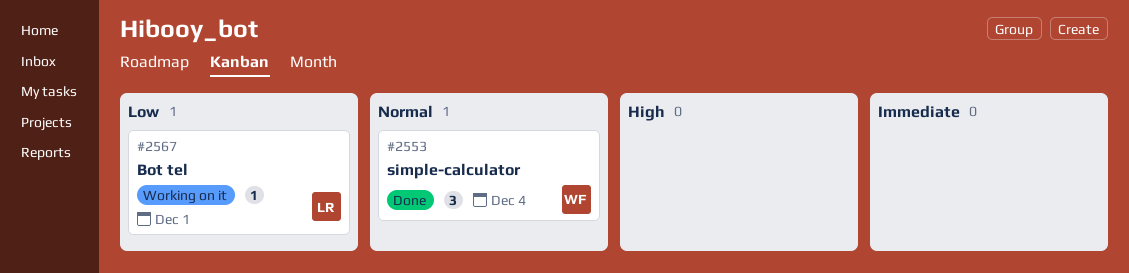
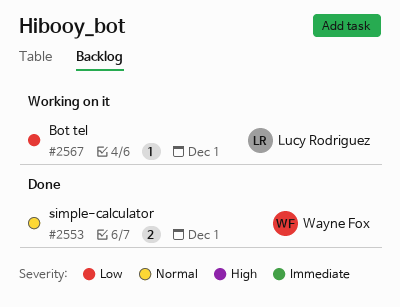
#2553, estimate: 3 -> 2
#2553, due: Dec 4 -> Dec 1

